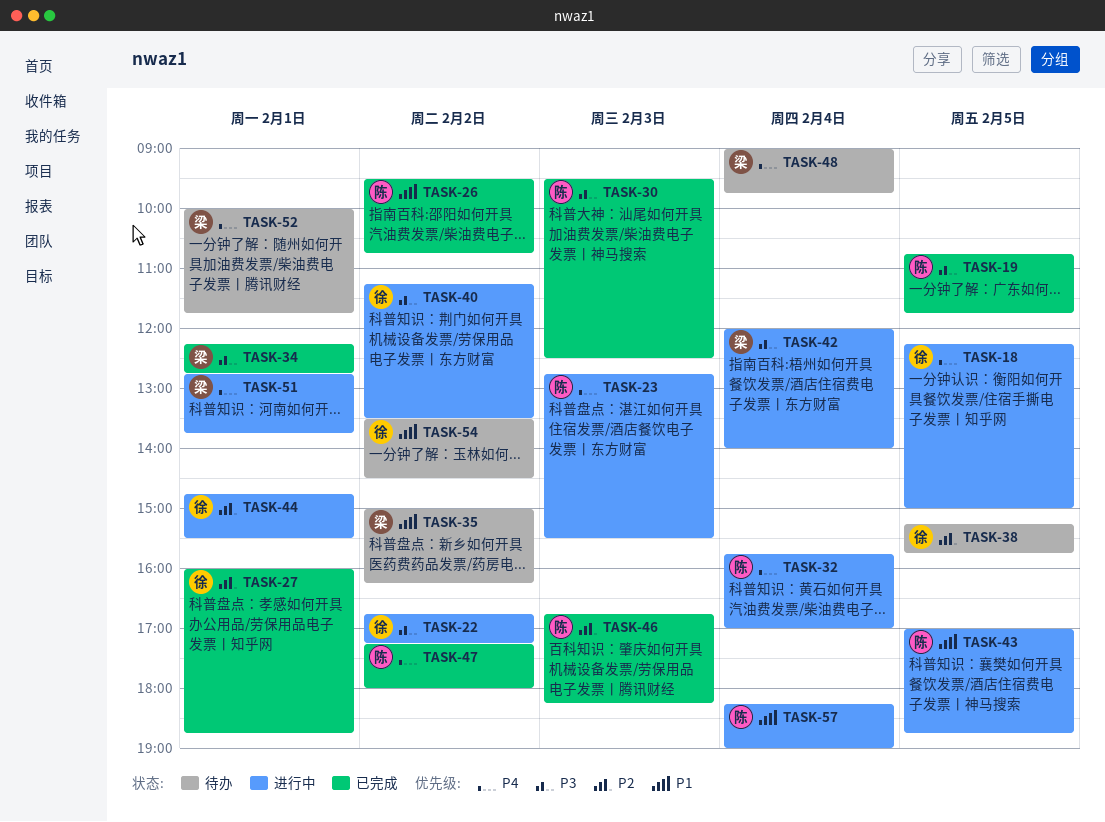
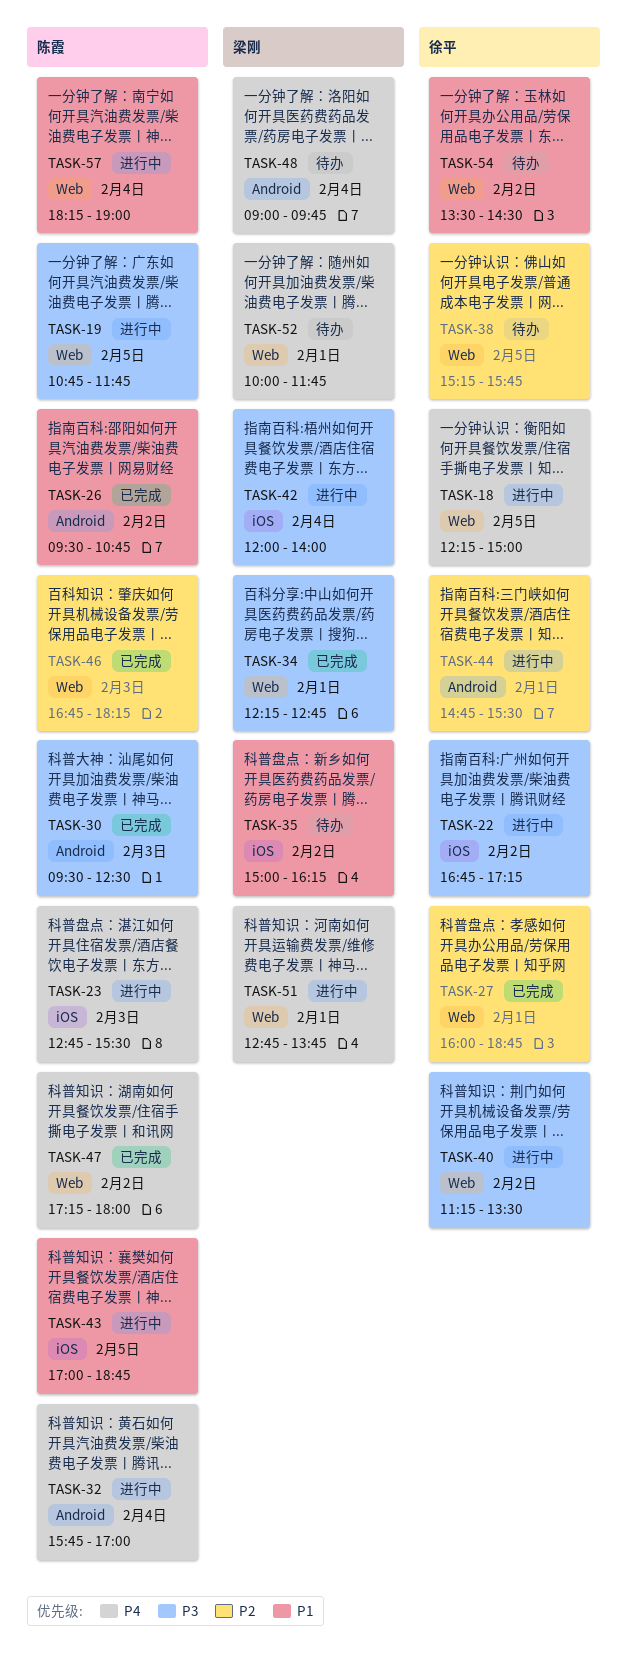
TASK-19, status: 已完成 -> 进行中

